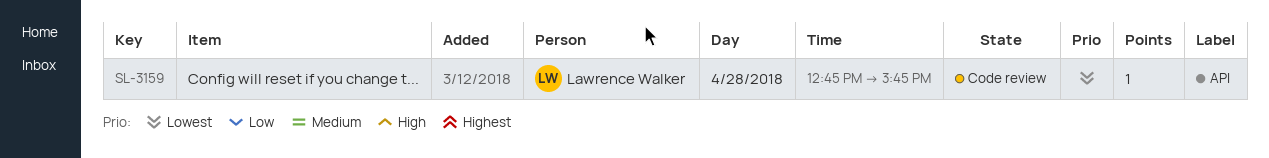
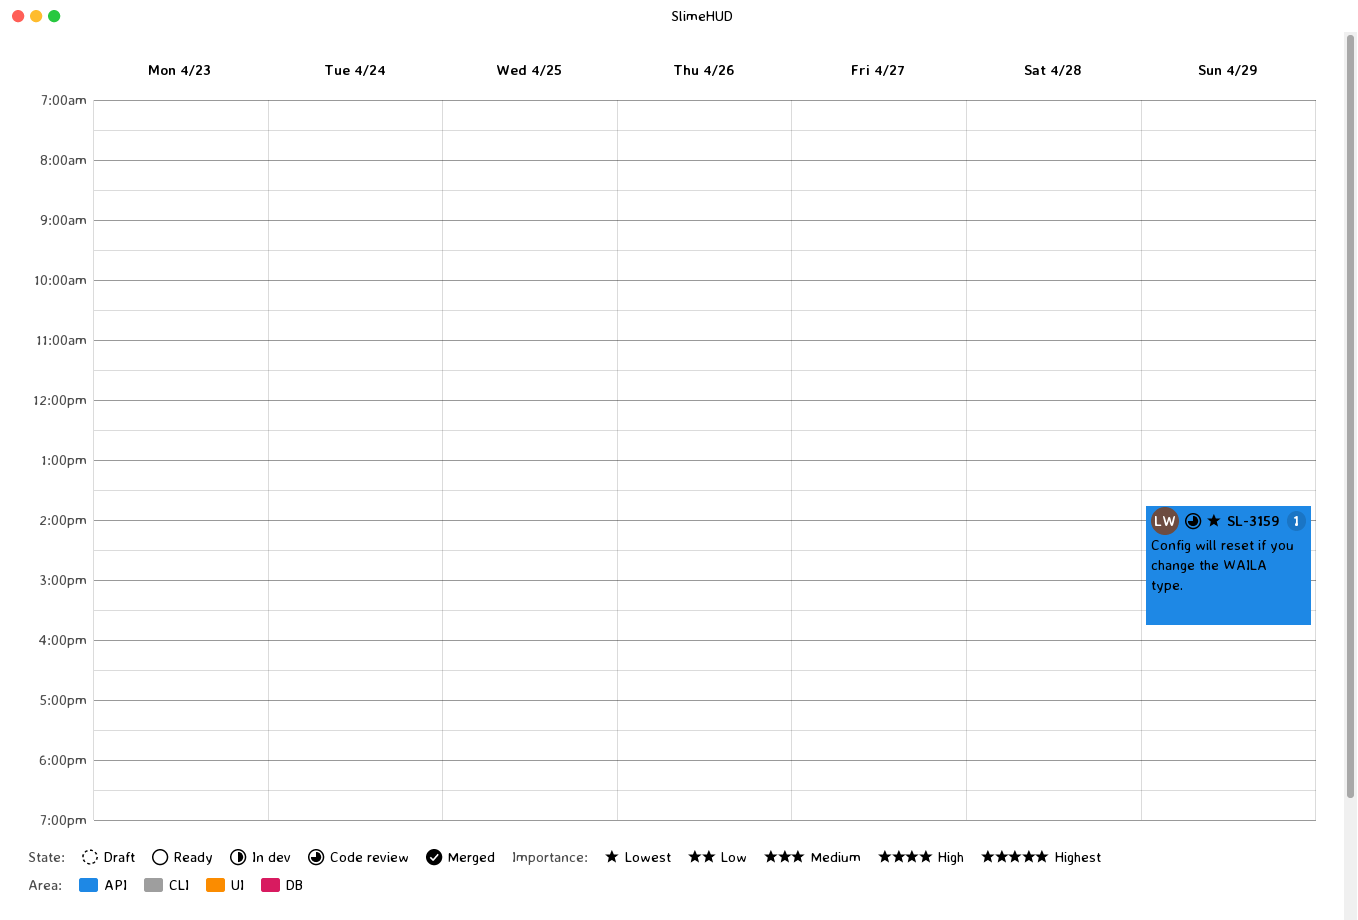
SL-3159, day: Apr 28 -> Apr 29
SL-3159, begins: 12:45 -> 13:45

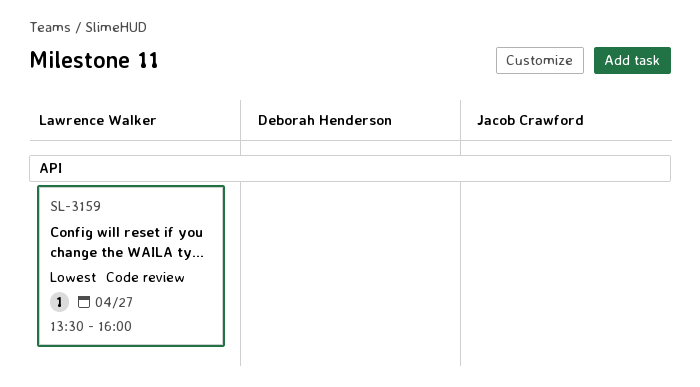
SL-3159, day: Apr 29 -> Apr 27
SL-3159, begins: 13:45 -> 13:30
SL-3159, ends: 15:45 -> 16:00

